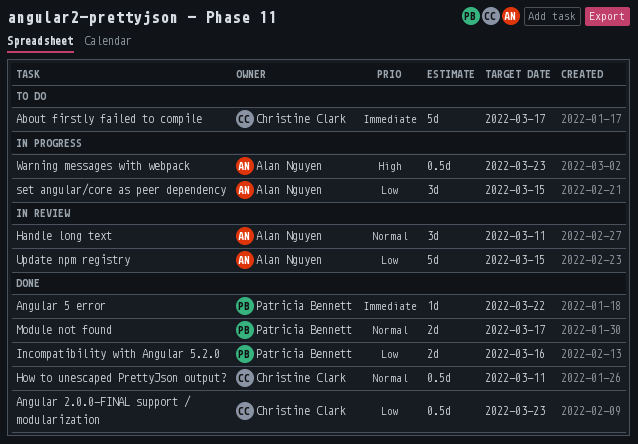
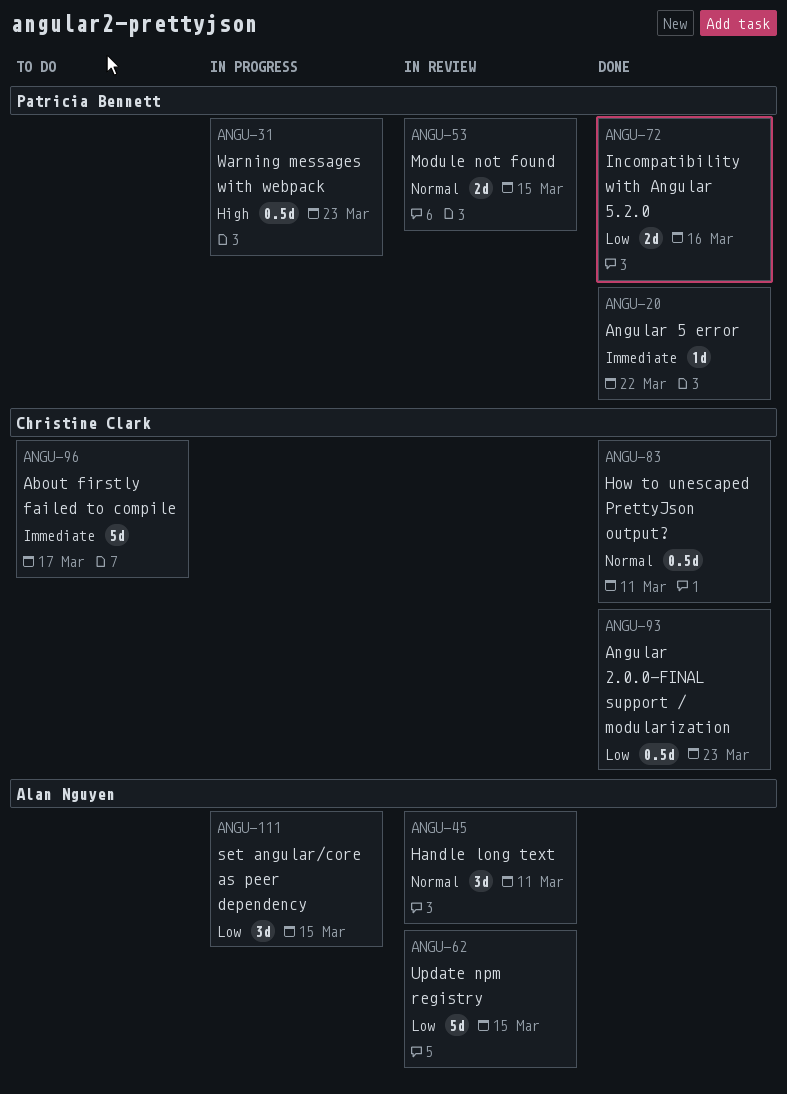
Module not found, status: Done -> In review
Module not found, due: Mar 17 -> Mar 15
Warning messages with webpack, owner: Alan Nguyen -> Patricia Bennett

